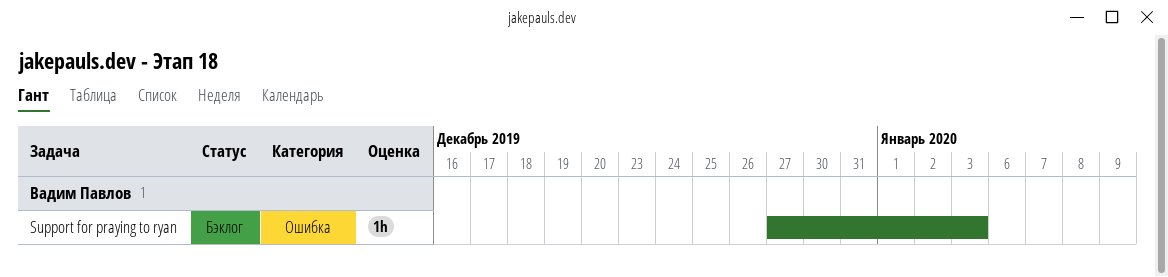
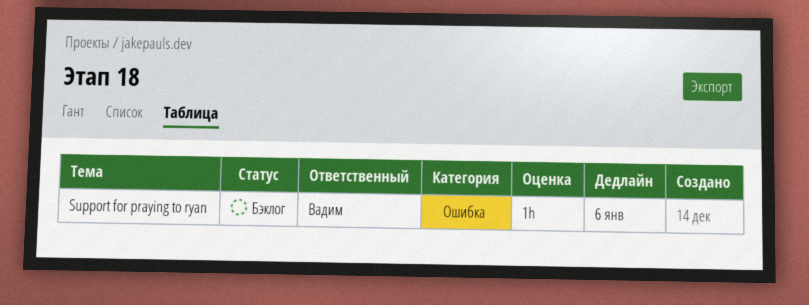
Support for praying to ryan, due: Jan 3 -> Jan 6

